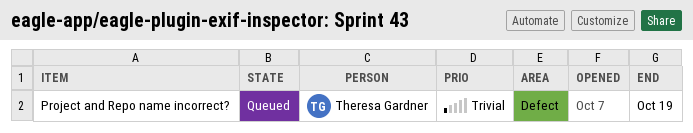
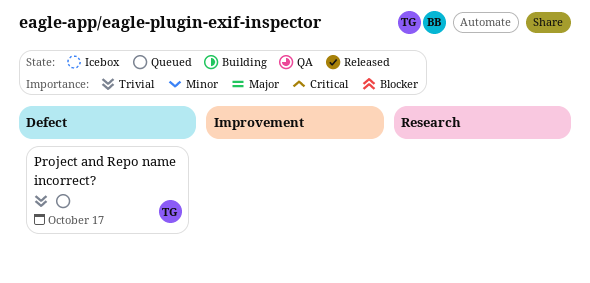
Project and Repo name incorrect?, due: Oct 19 -> Oct 17

